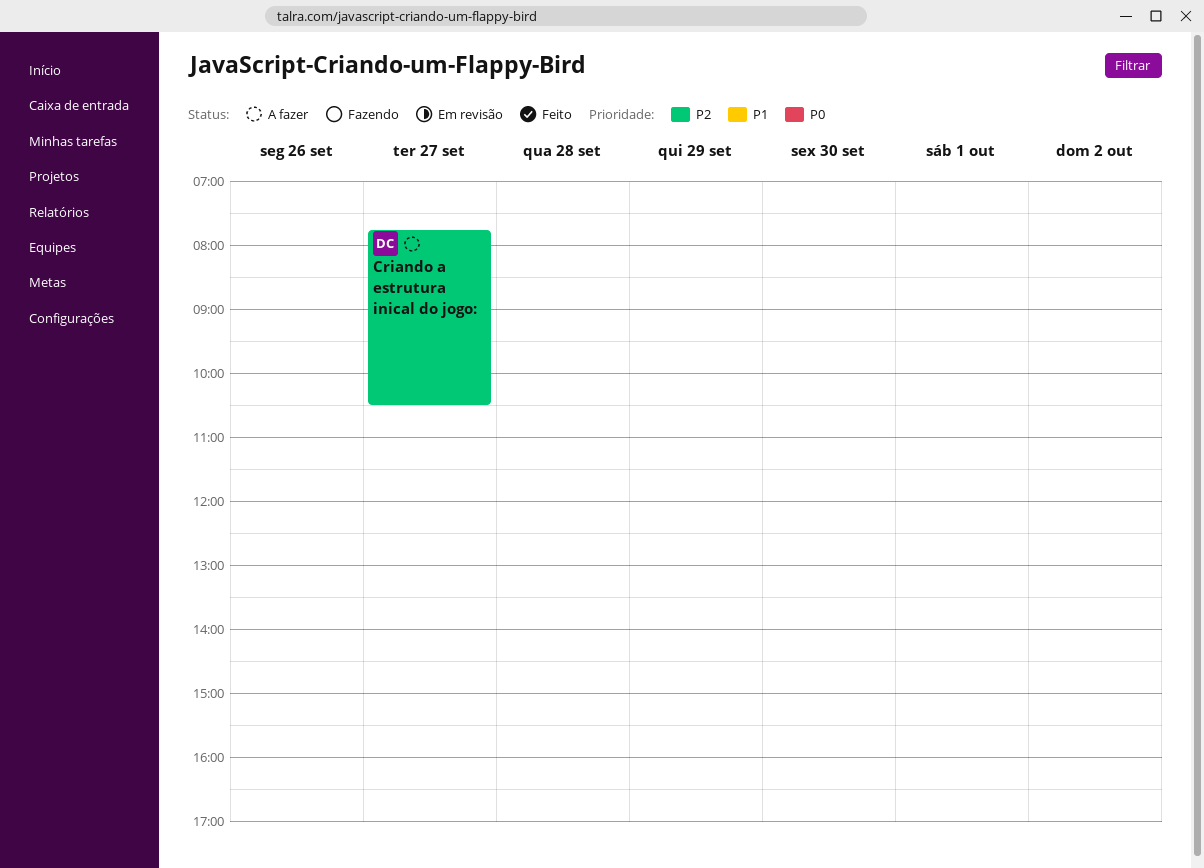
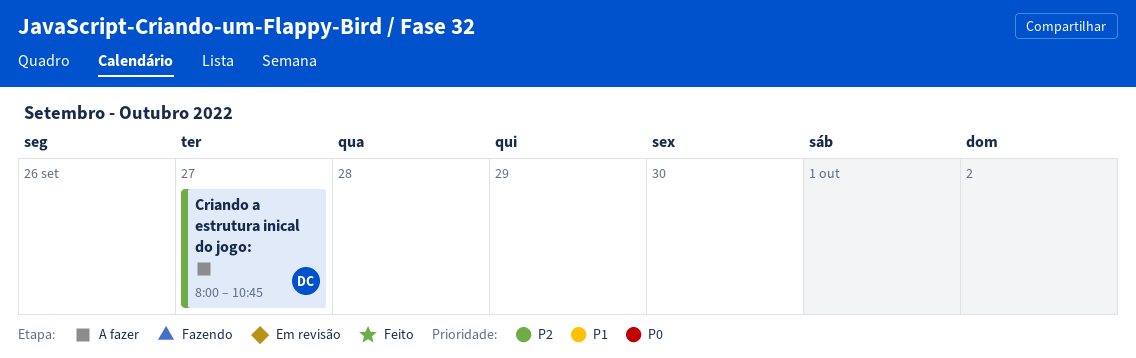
Criando a estrutura inical do jogo:, begins: 07:45 -> 08:00
Criando a estrutura inical do jogo:, ends: 10:30 -> 10:45

